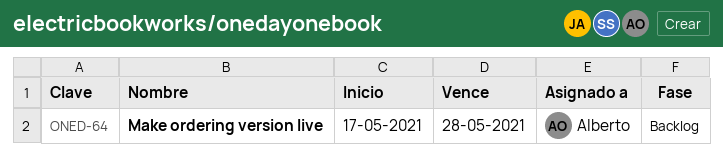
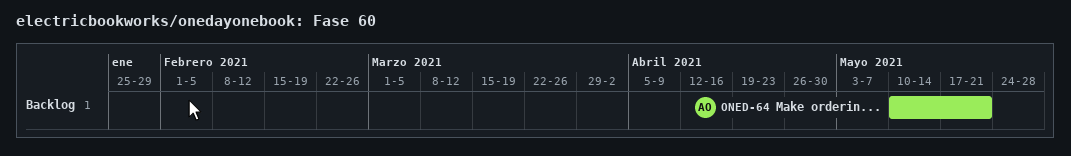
ONED-64, start: May 17 -> May 10
ONED-64, due: May 28 -> May 21

